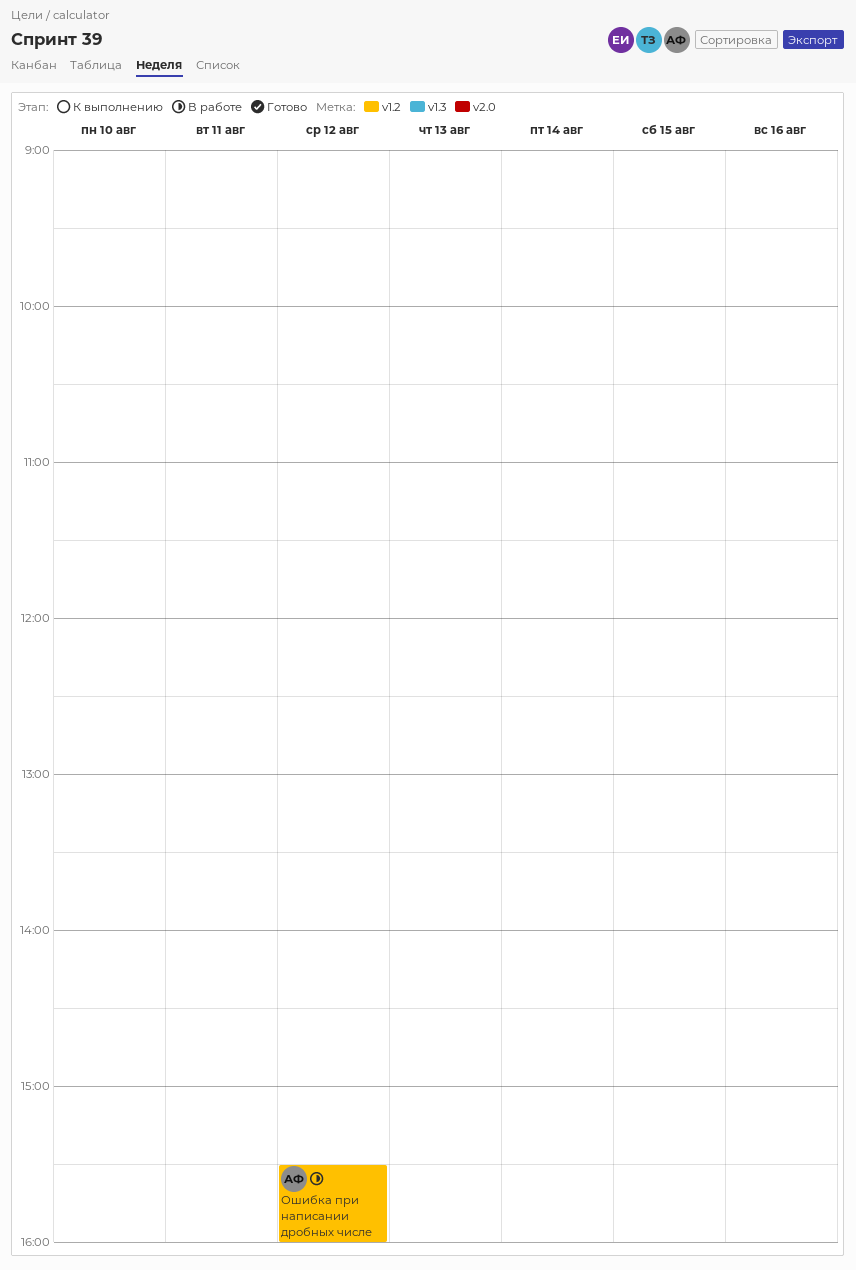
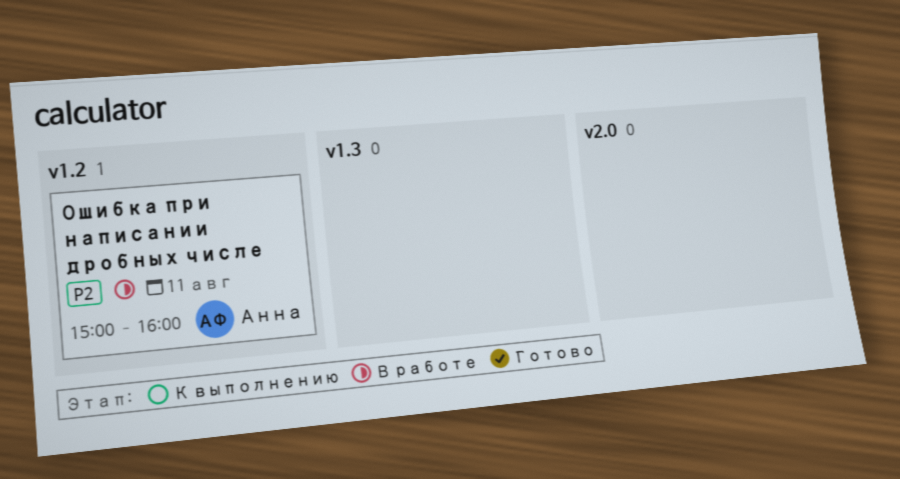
Ошибка при написании дробных числе, day: Aug 12 -> Aug 11
Ошибка при написании дробных числе, begins: 15:30 -> 15:00

